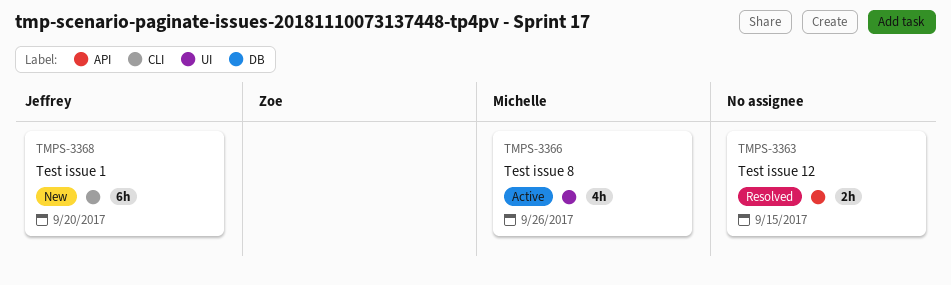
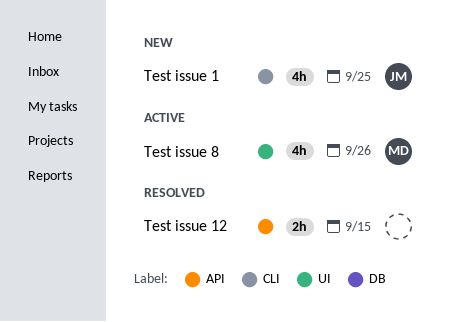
Test issue 1, estimate: 6h -> 4h
Test issue 1, due: Sep 20 -> Sep 25

